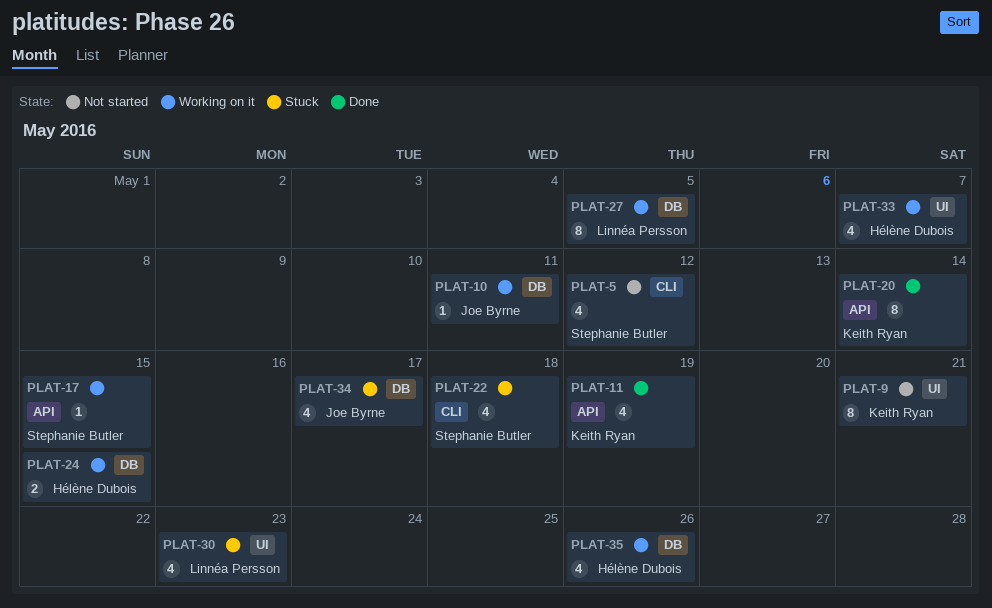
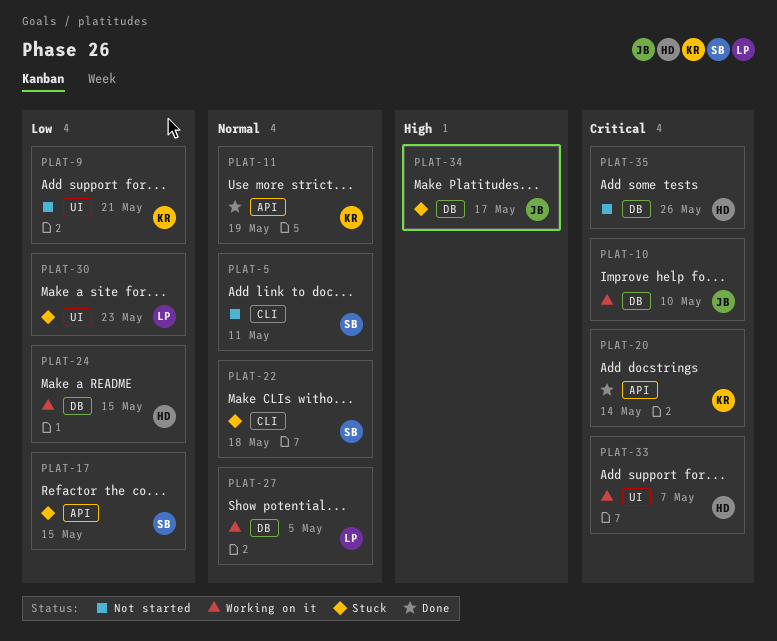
PLAT-5, due: May 12 -> May 11
PLAT-10, due: May 11 -> May 10
PLAT-17, status: Working on it -> Stuck
PLAT-35, status: Working on it -> Not started

